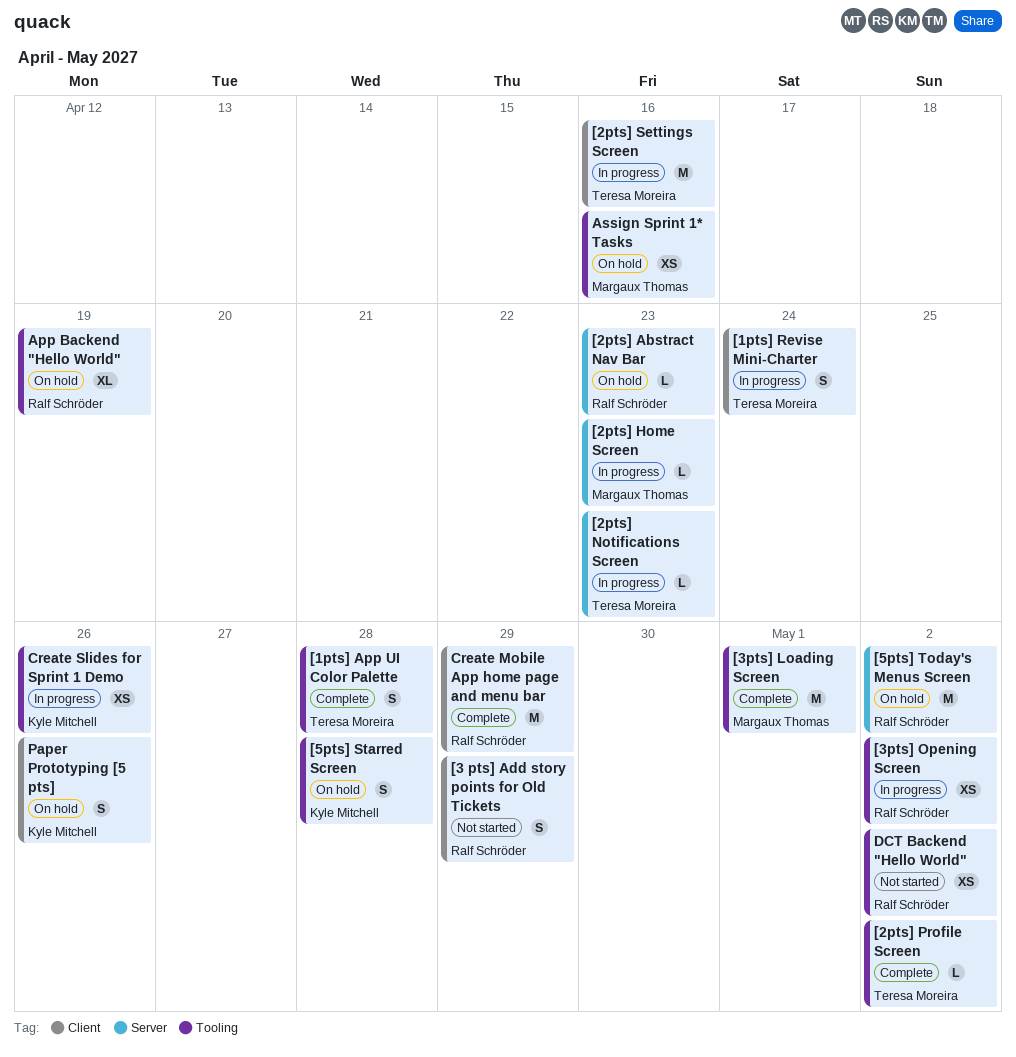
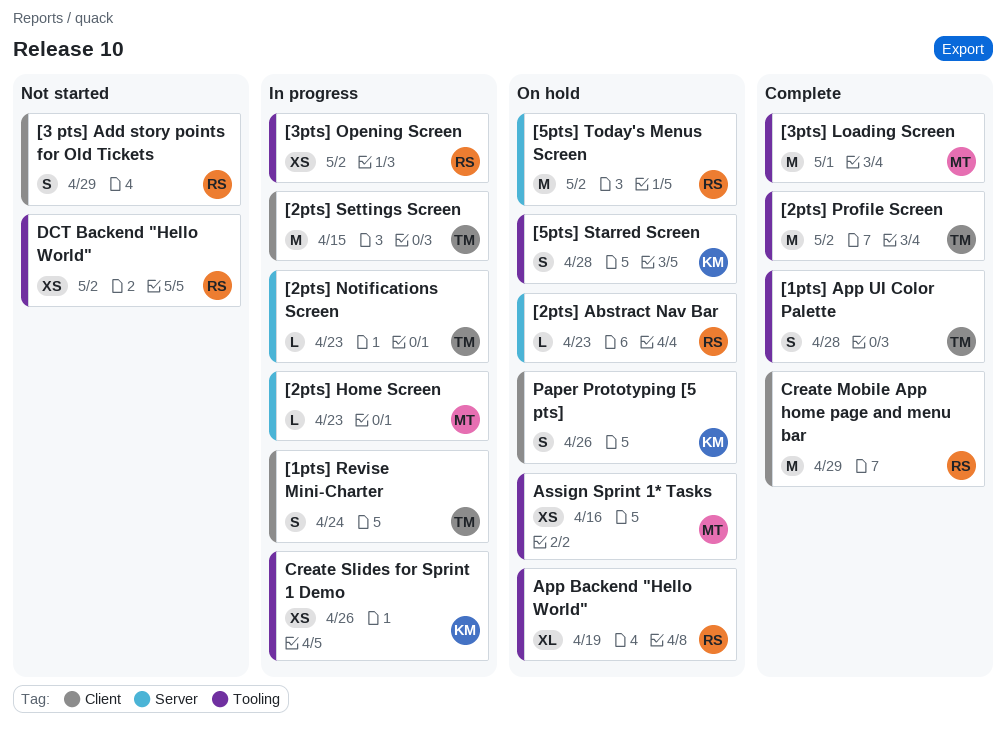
[2pts] Profile Screen, estimate: L -> M
[2pts] Settings Screen, due: Apr 16 -> Apr 15

